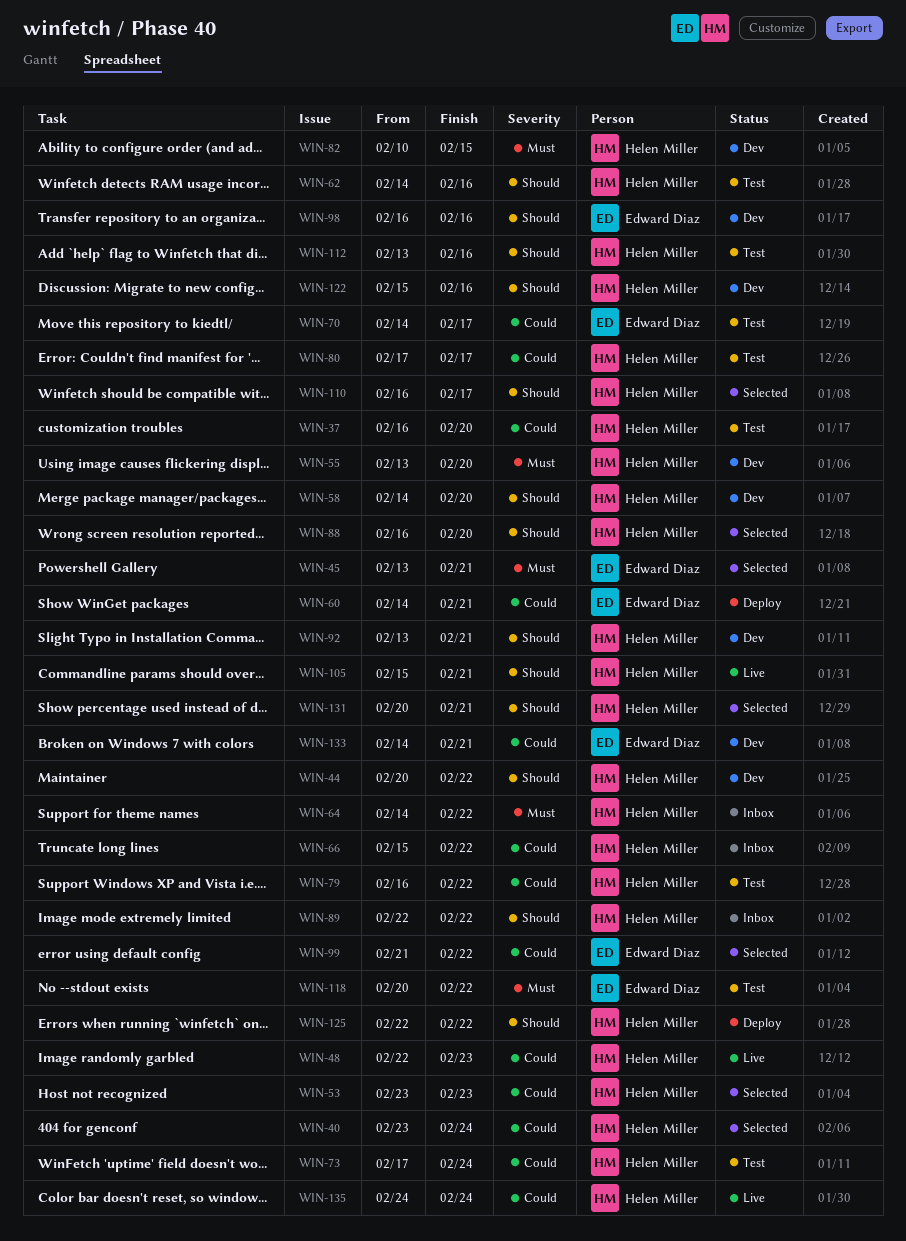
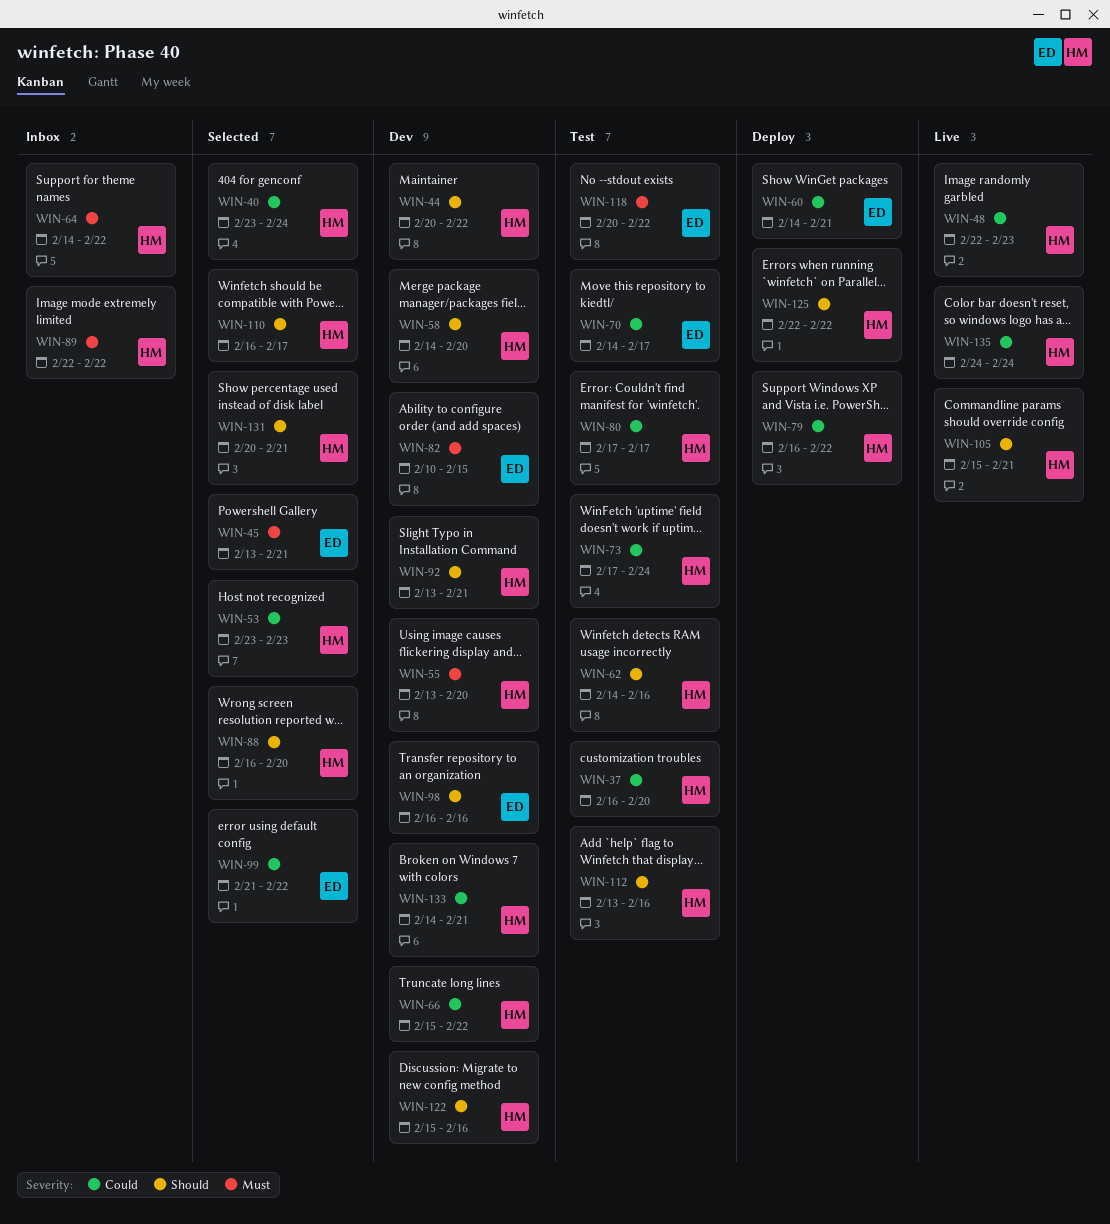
WIN-66, status: Inbox -> Dev
WIN-79, status: Test -> Deploy
WIN-82, owner: Helen Miller -> Edward Diaz
WIN-89, priority: Should -> Must
WIN-133, owner: Edward Diaz -> Helen Miller

